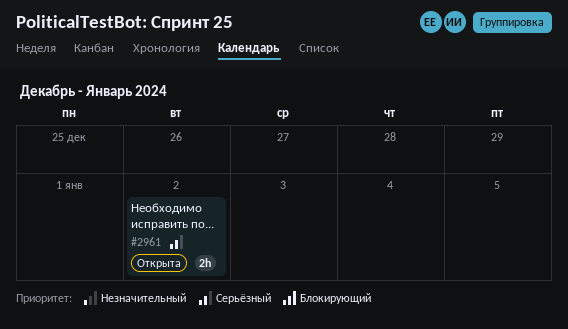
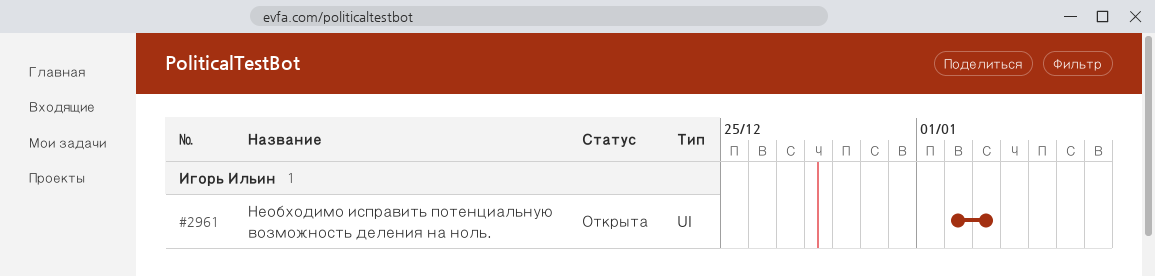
#2961, due: Jan 2 -> Jan 3

